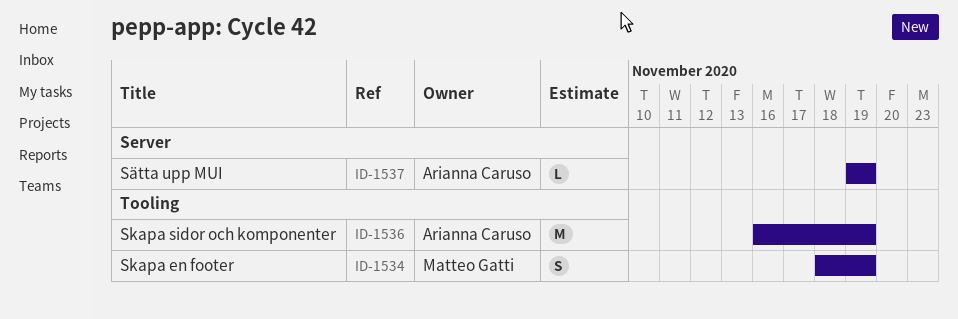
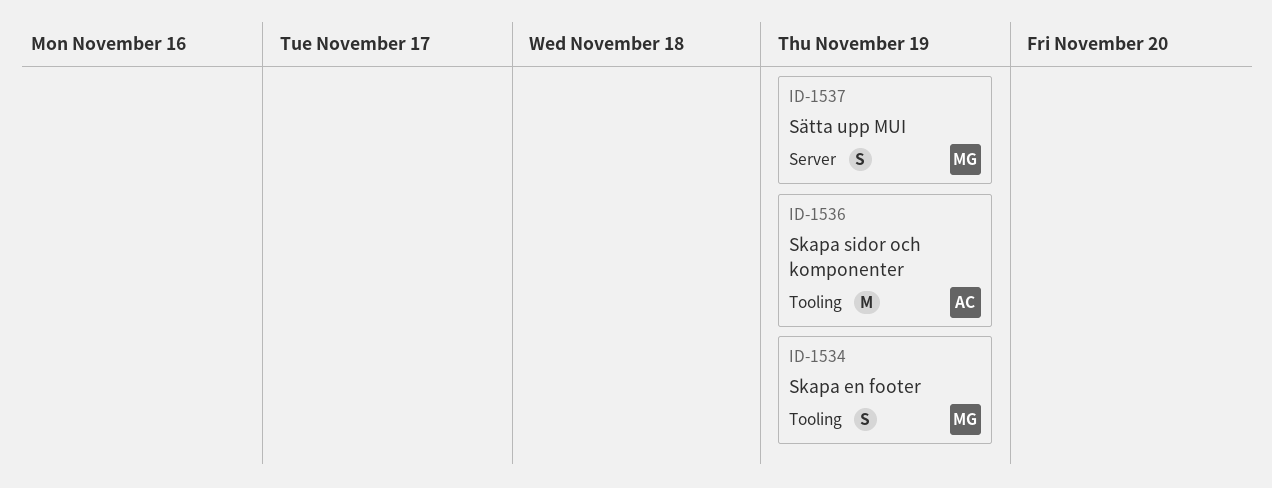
ID-1537, owner: Arianna Caruso -> Matteo Gatti
ID-1537, estimate: L -> S

